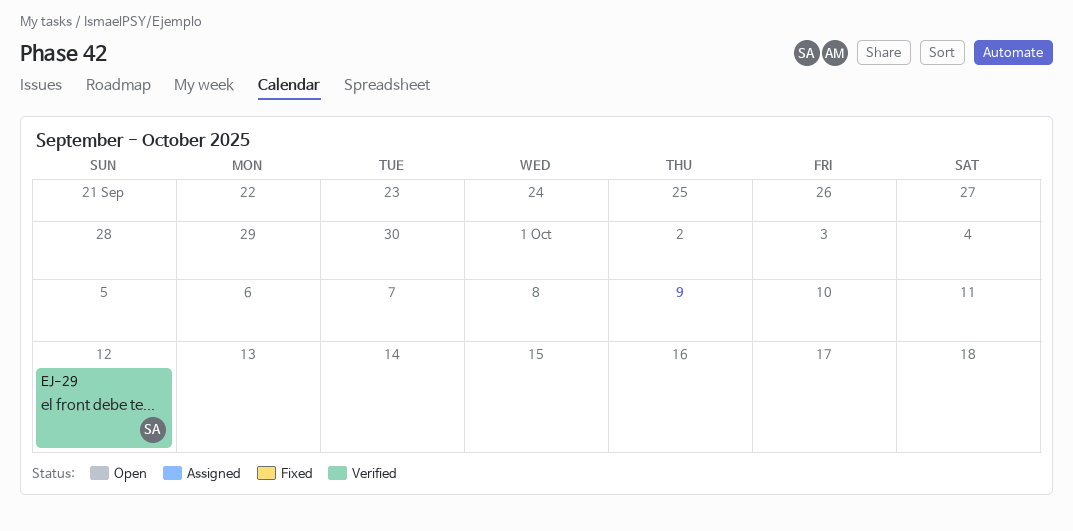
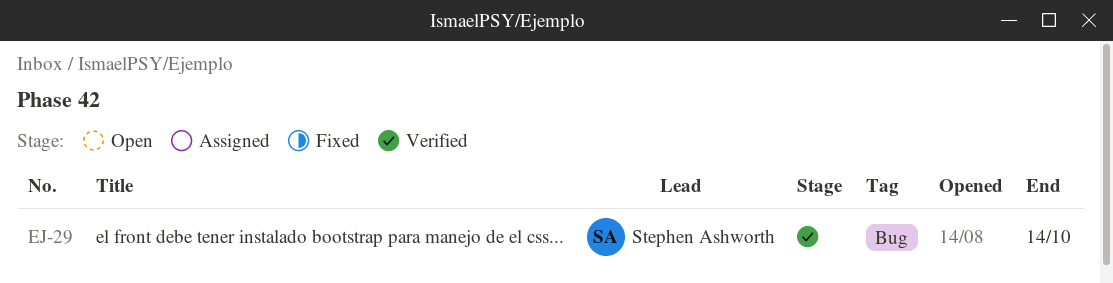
EJ-29, due: Oct 12 -> Oct 14

